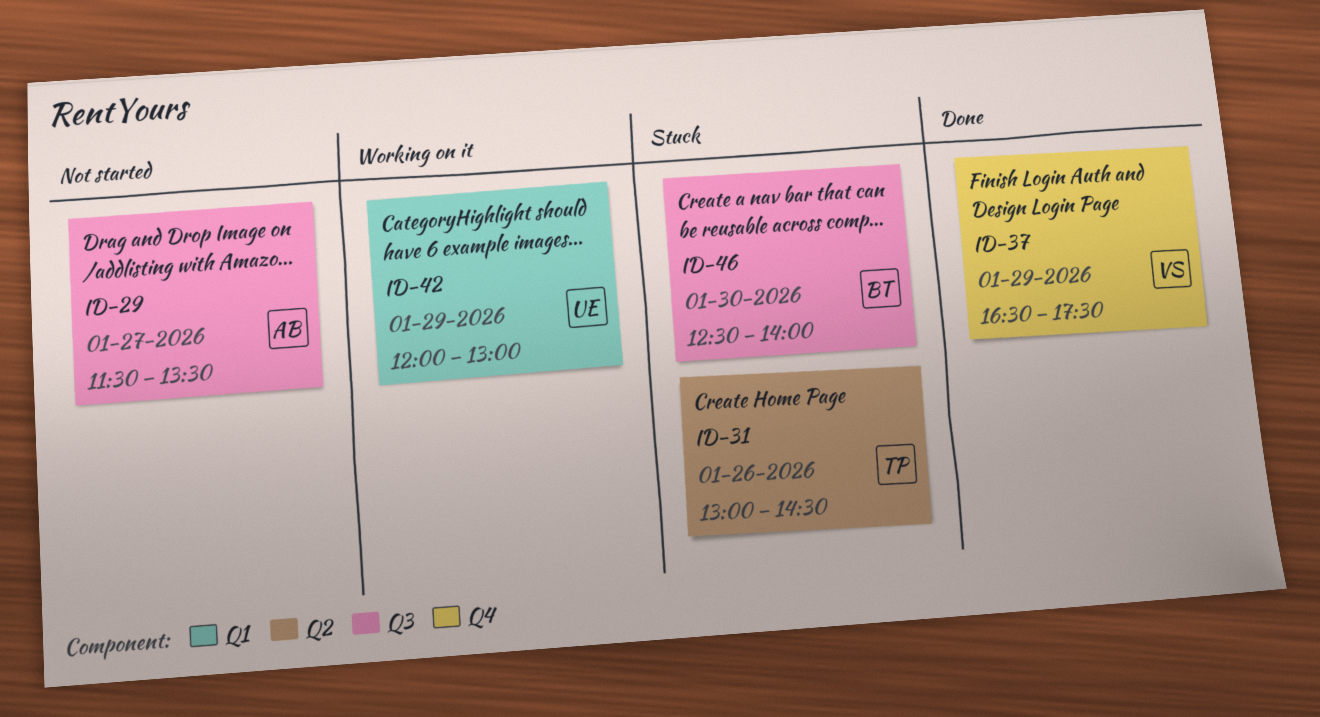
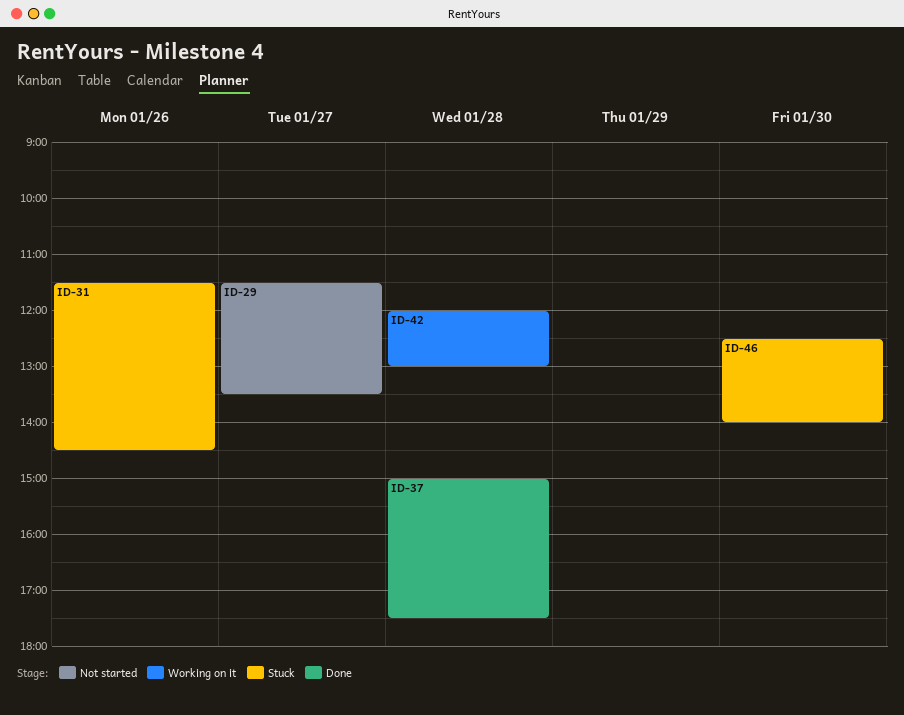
ID-31, begins: 13:00 -> 11:30
ID-37, day: Jan 29 -> Jan 28
ID-37, begins: 16:30 -> 15:00
ID-42, day: Jan 29 -> Jan 28

